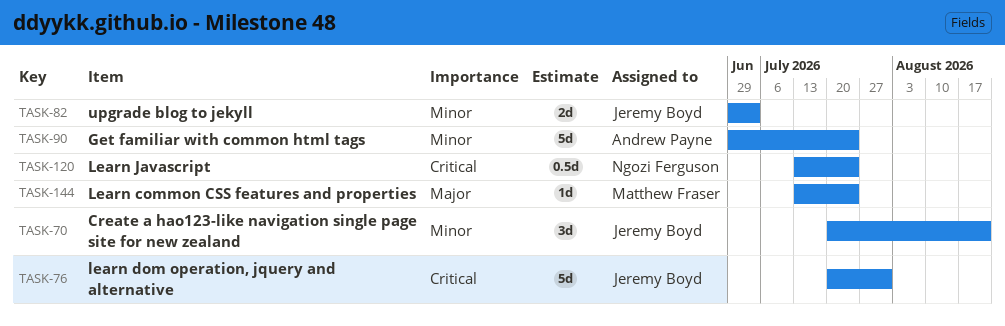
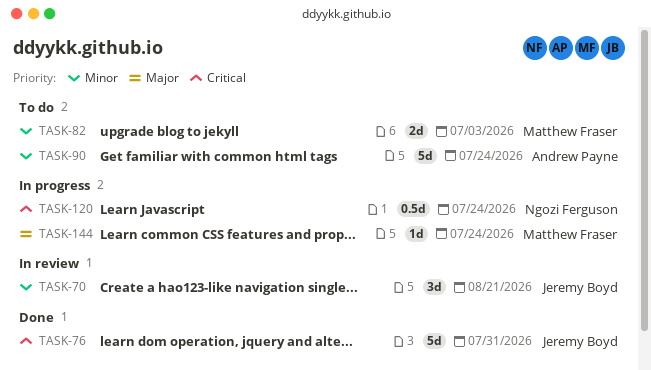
TASK-82, owner: Jeremy Boyd -> Matthew Fraser

